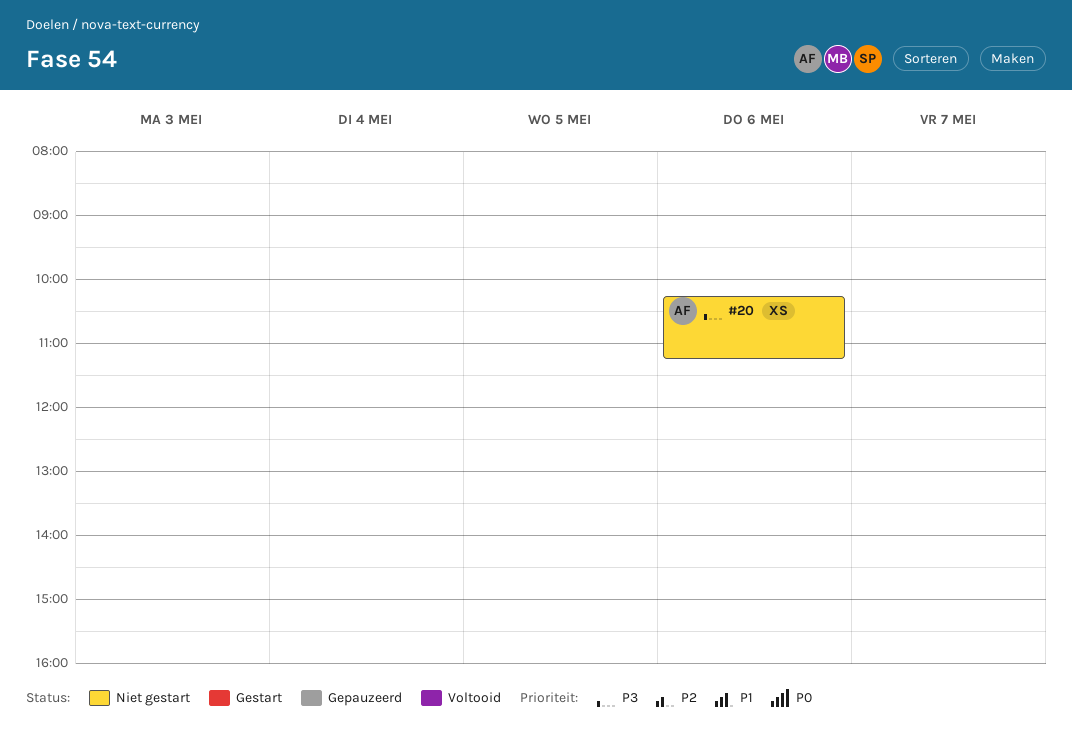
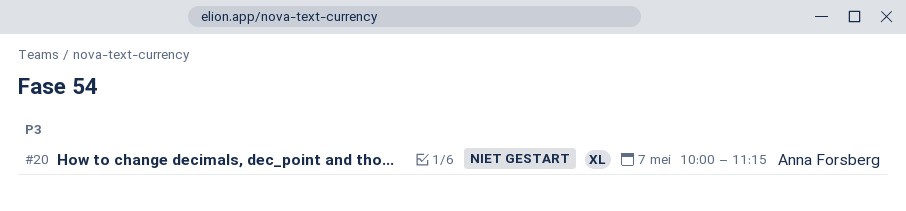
#20, estimate: XS -> XL
#20, day: May 6 -> May 7
#20, begins: 10:15 -> 10:00

